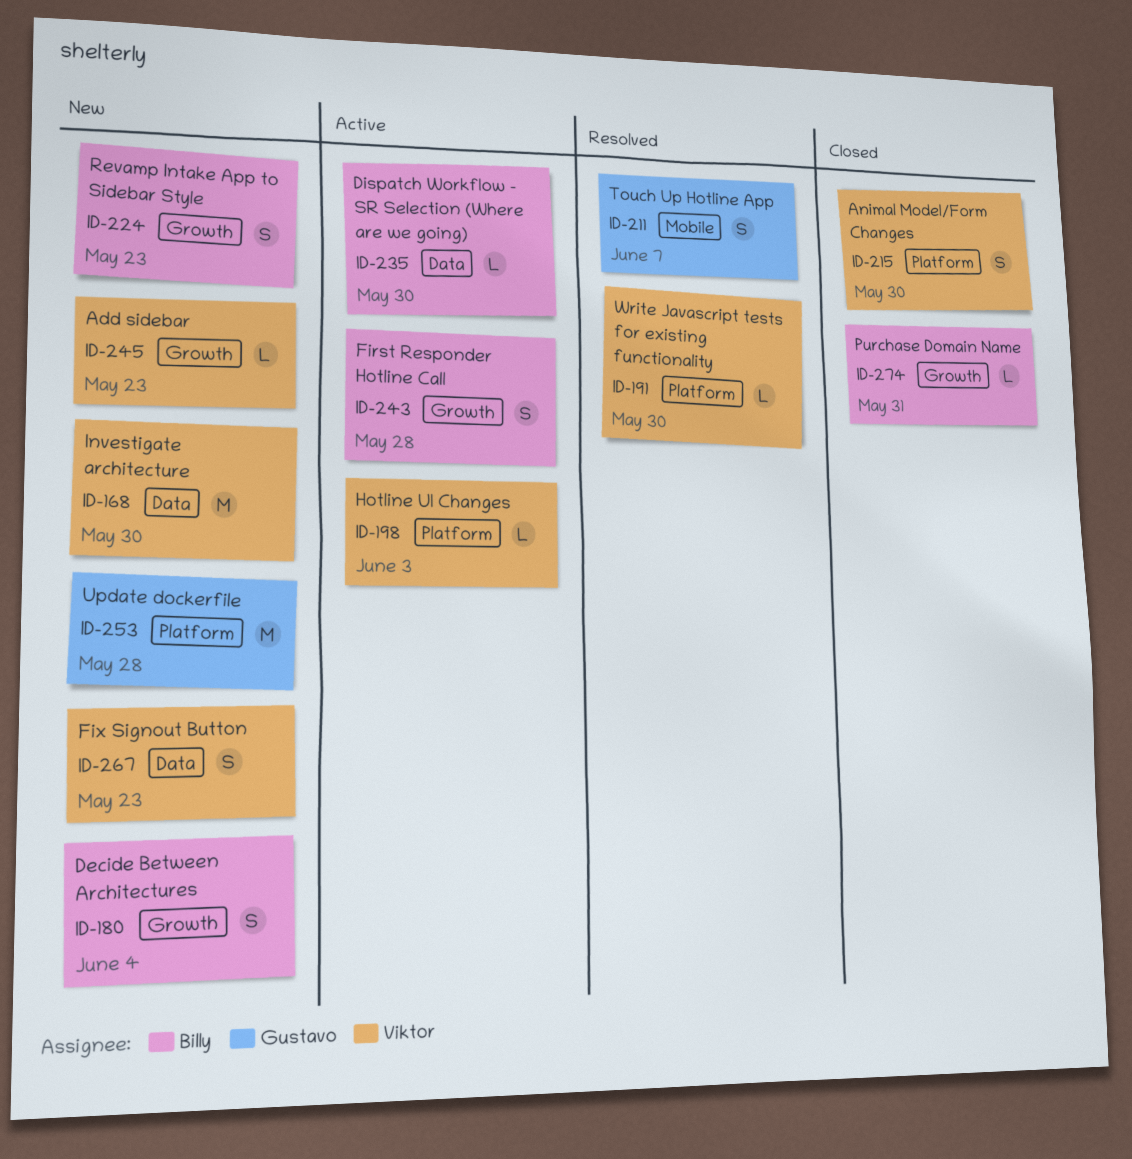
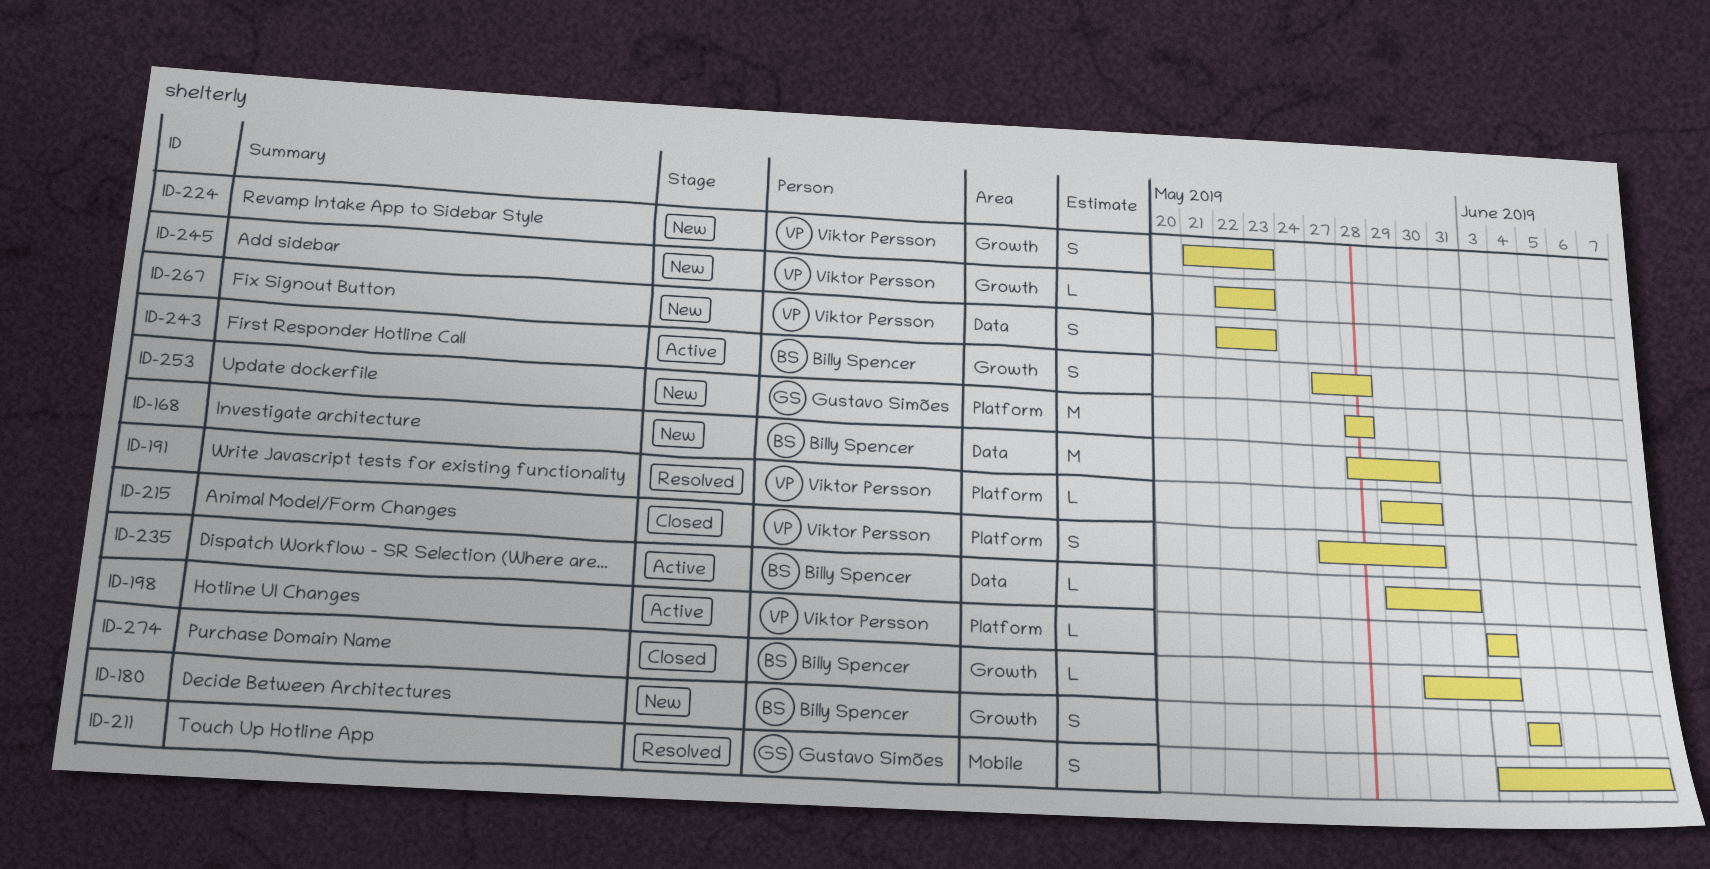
ID-168, owner: Viktor Persson -> Billy Spencer
ID-224, owner: Billy Spencer -> Viktor Persson
ID-235, due: May 30 -> May 31
ID-274, due: May 31 -> Jun 3

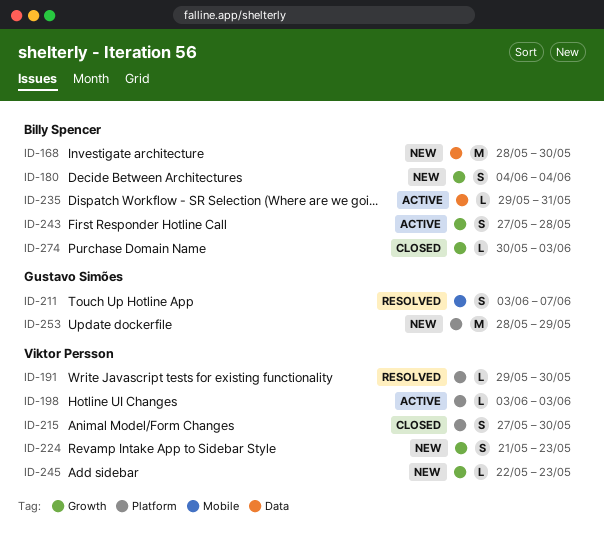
ID-253, due: May 28 -> May 29
ID-267: present -> none

